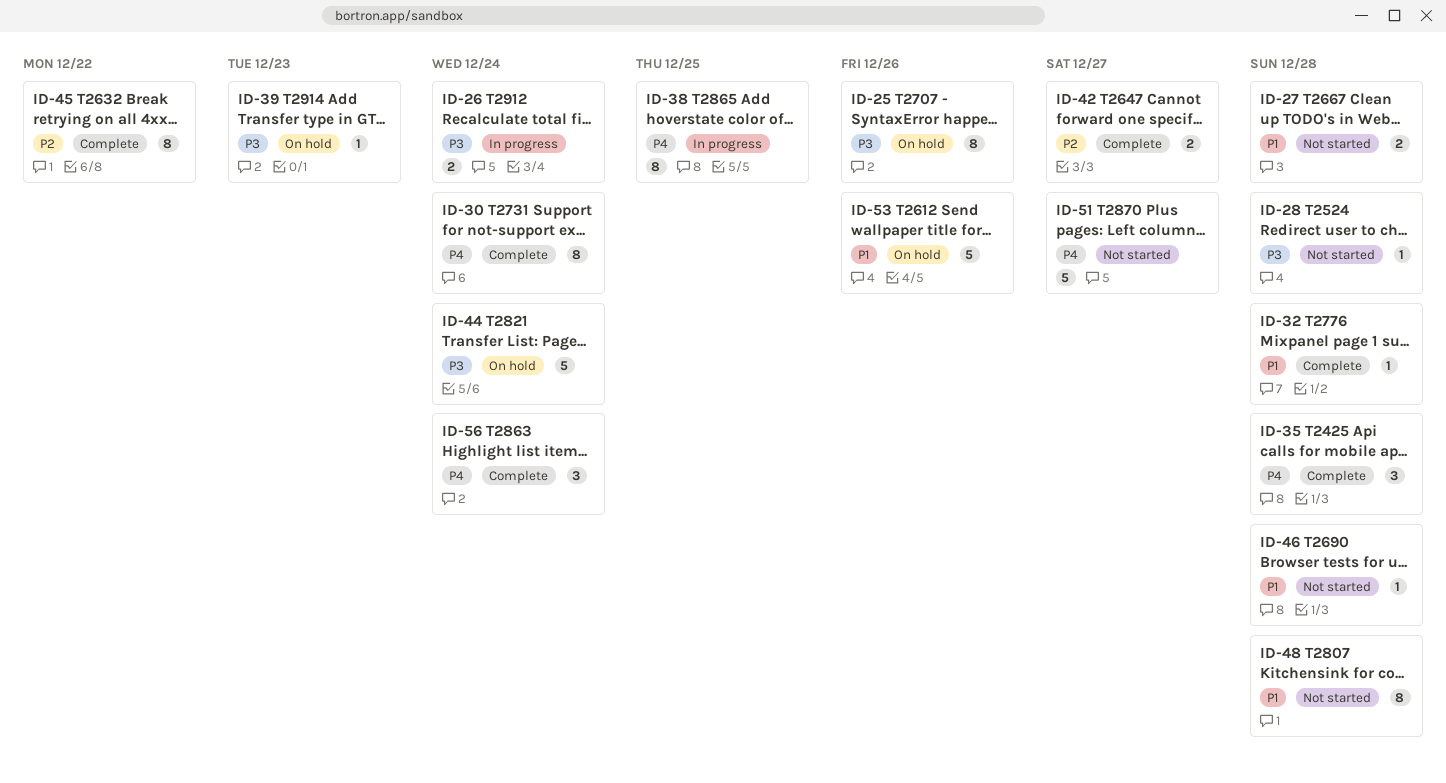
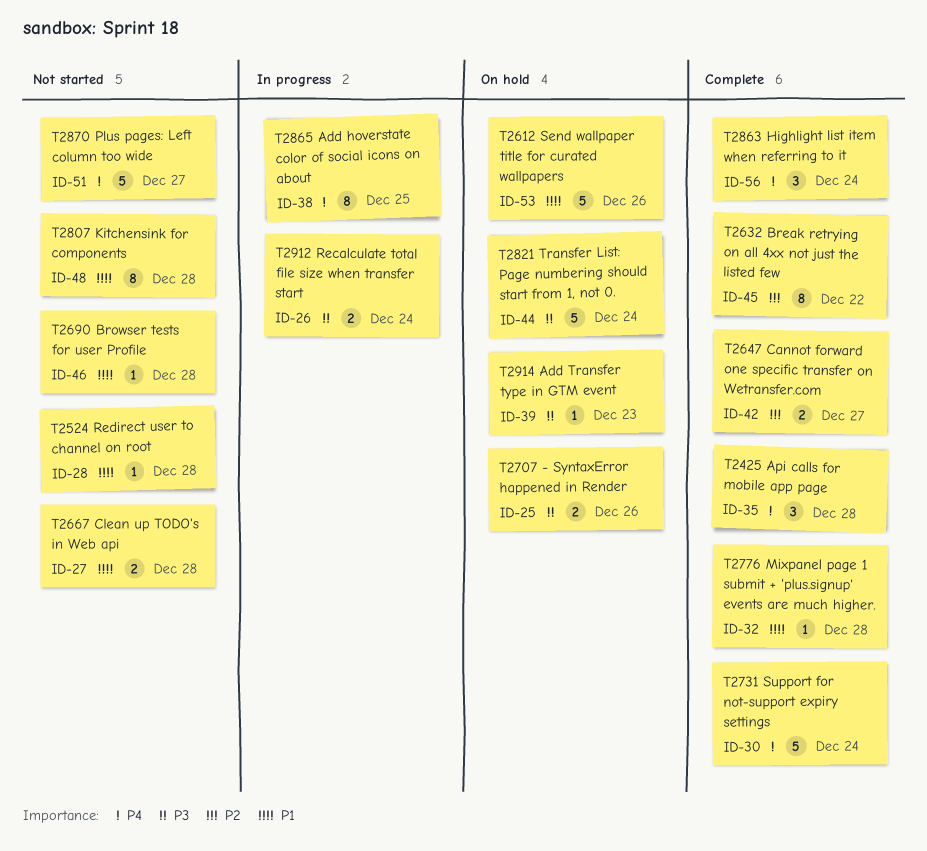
ID-25, estimate: 8 -> 2
ID-28, priority: P3 -> P1
ID-30, estimate: 8 -> 5

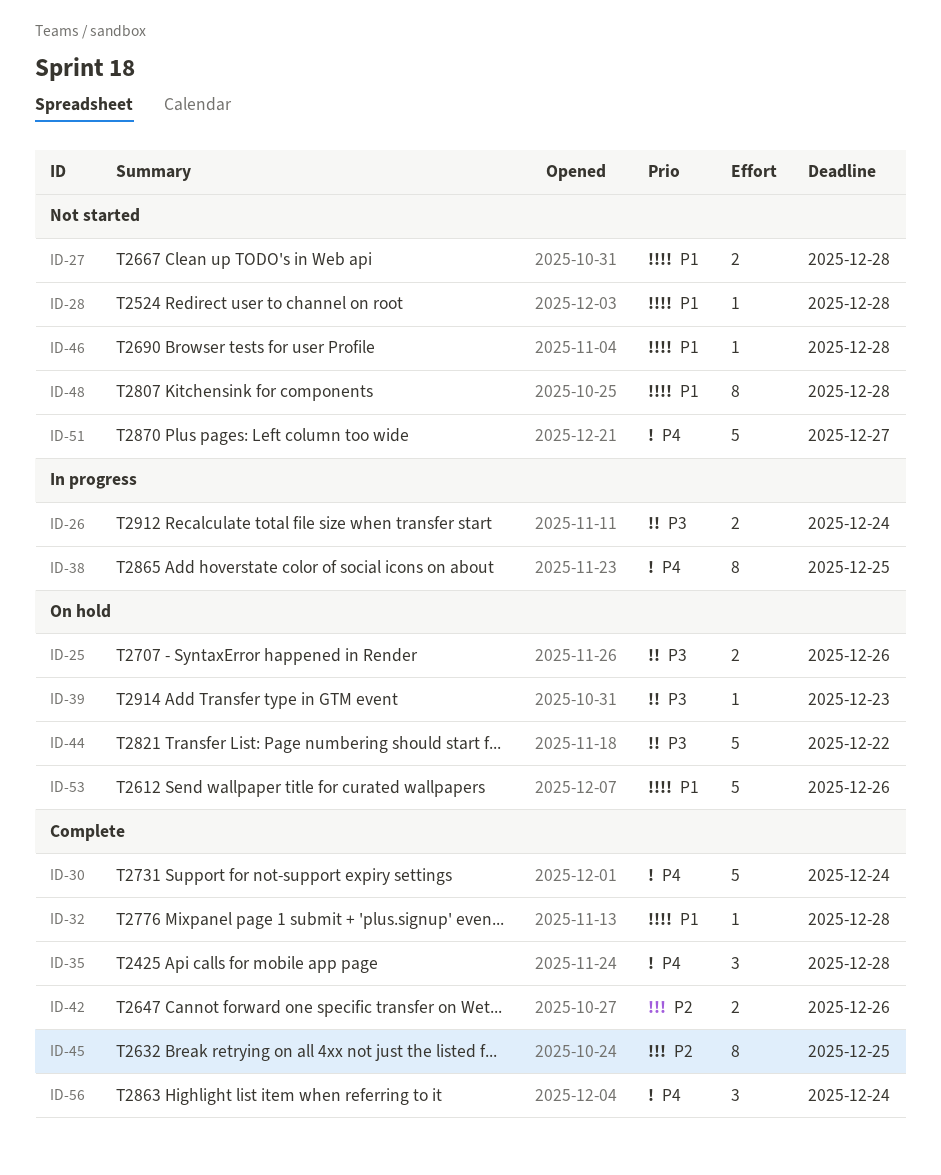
ID-42, due: Dec 27 -> Dec 26
ID-44, due: Dec 24 -> Dec 22
ID-45, due: Dec 22 -> Dec 25

